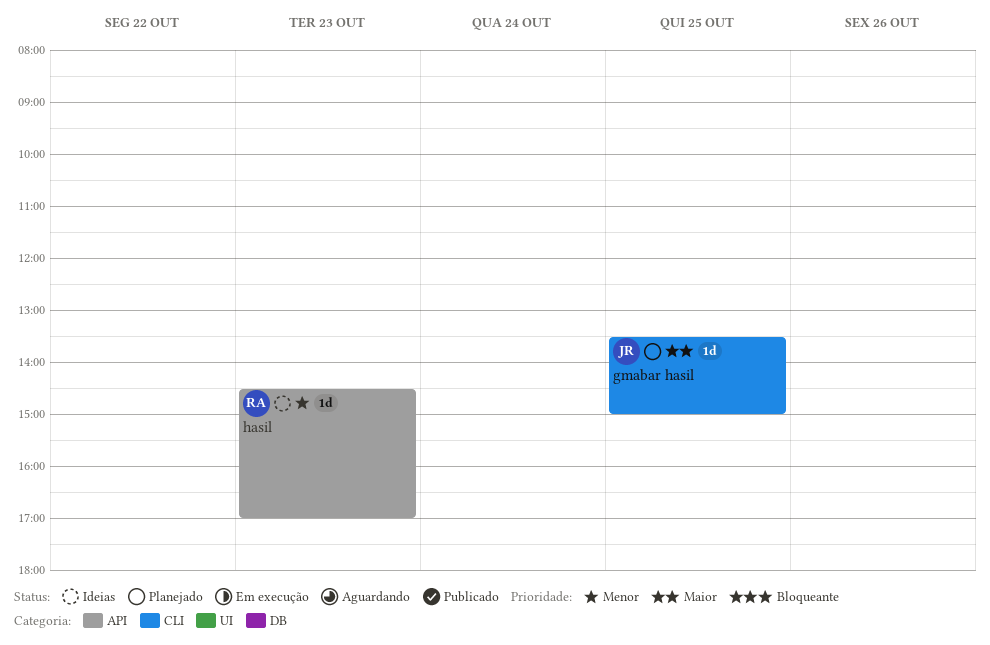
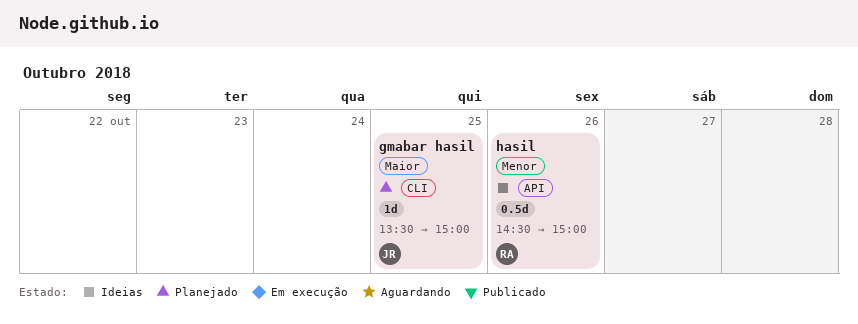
hasil, estimate: 1d -> 0.5d
hasil, day: Oct 23 -> Oct 26
hasil, ends: 17:00 -> 15:00

